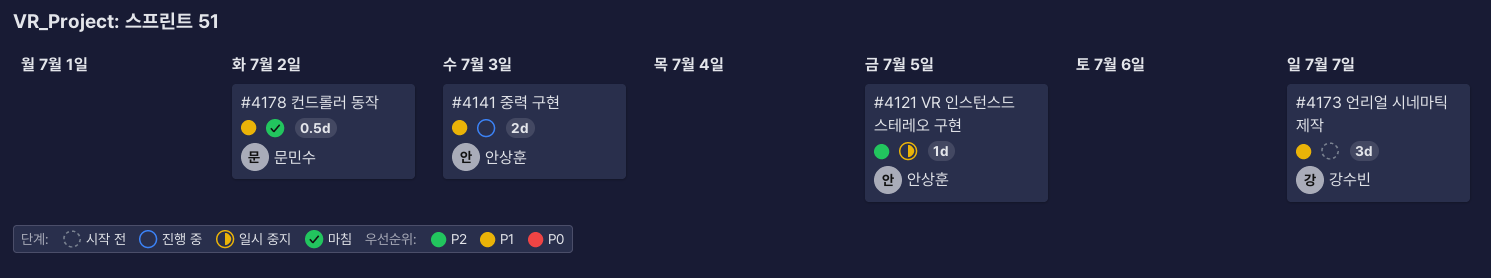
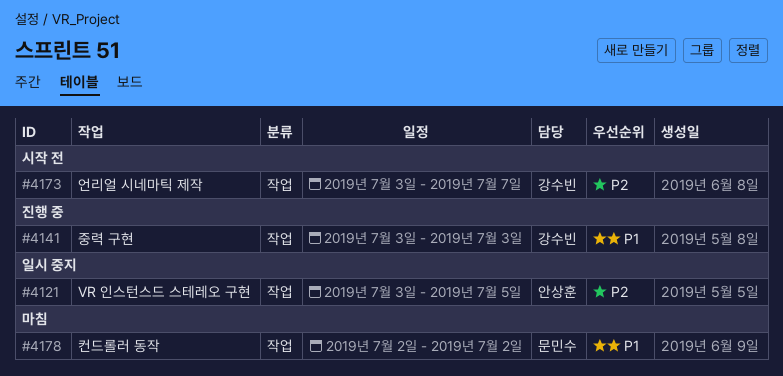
#4141, owner: 안상훈 -> 강수빈
#4173, priority: P1 -> P2

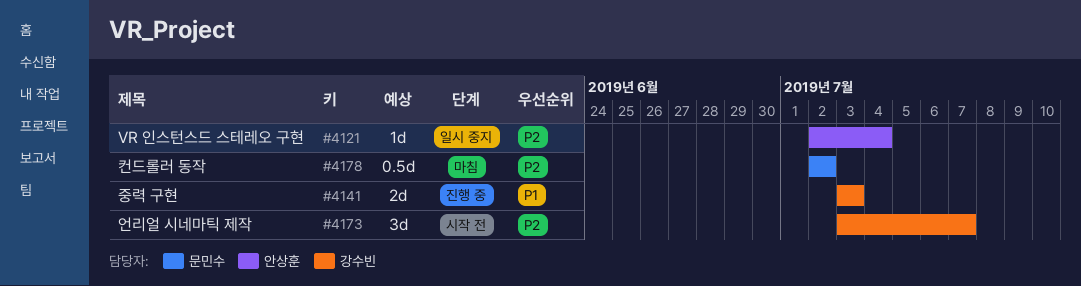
#4121, start: Jul 3 -> Jul 2
#4121, due: Jul 5 -> Jul 4
#4178, priority: P1 -> P2

